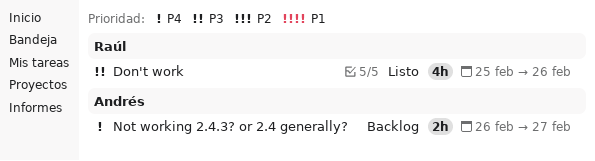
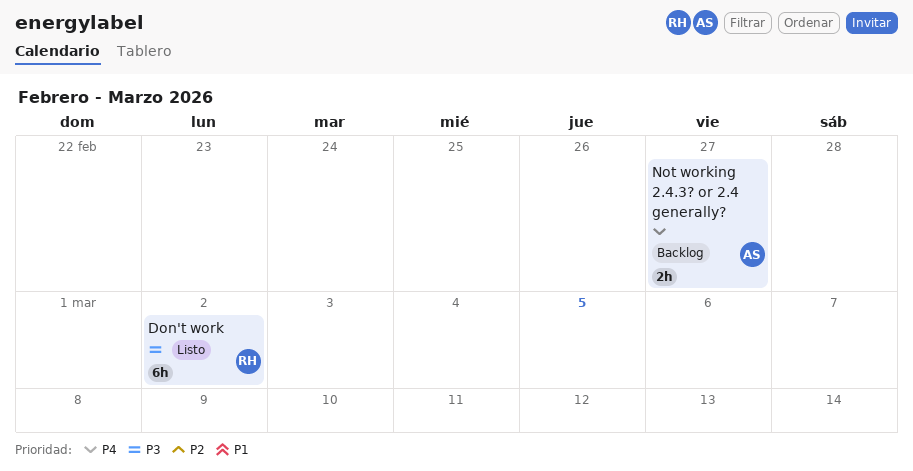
Don't work, estimate: 4h -> 6h
Don't work, due: Feb 26 -> Mar 2

